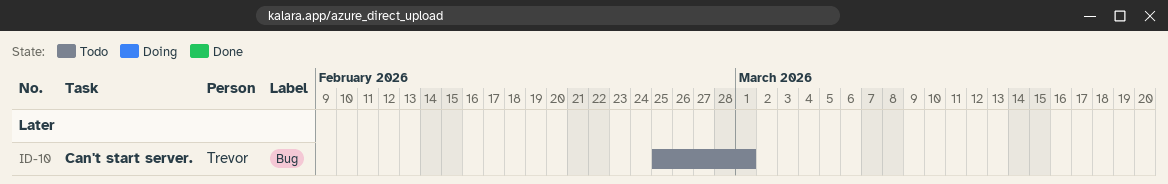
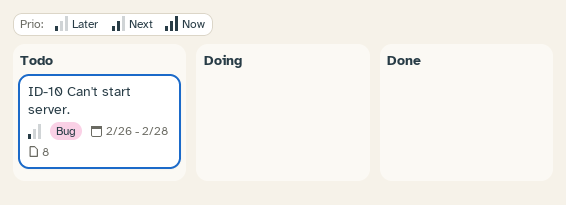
ID-10, start: Feb 25 -> Feb 26
ID-10, due: Mar 1 -> Feb 28

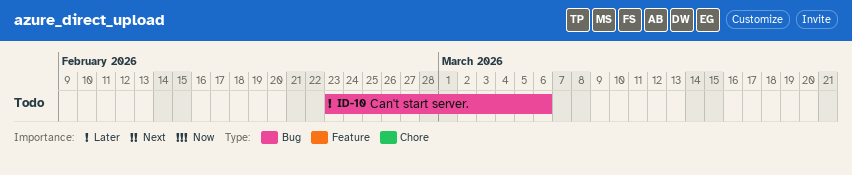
ID-10, start: Feb 26 -> Feb 23
ID-10, due: Feb 28 -> Mar 6

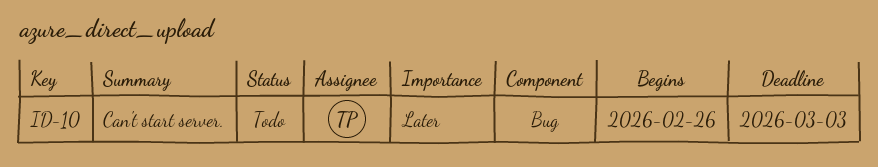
ID-10, start: Feb 23 -> Feb 26
ID-10, due: Mar 6 -> Mar 3

